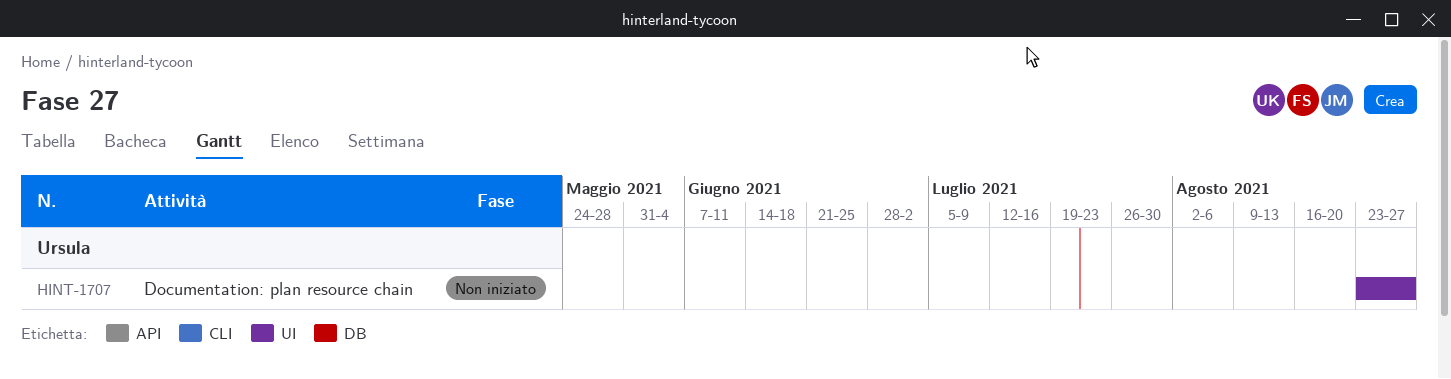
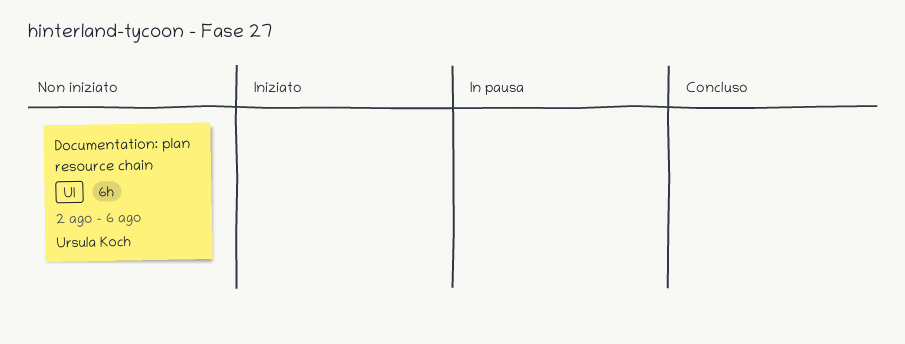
Documentation: plan resource chain, start: Aug 23 -> Aug 2
Documentation: plan resource chain, due: Aug 27 -> Aug 6

